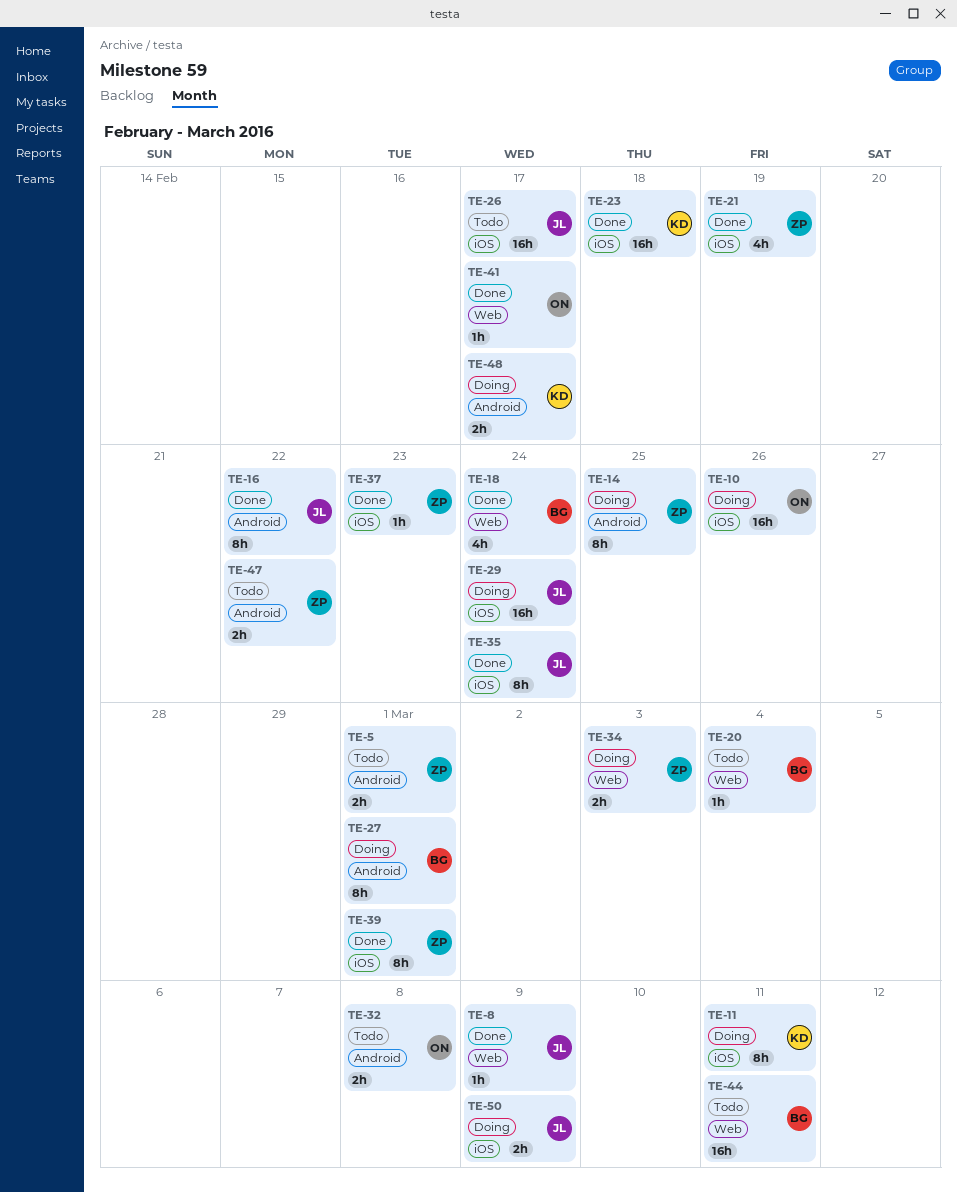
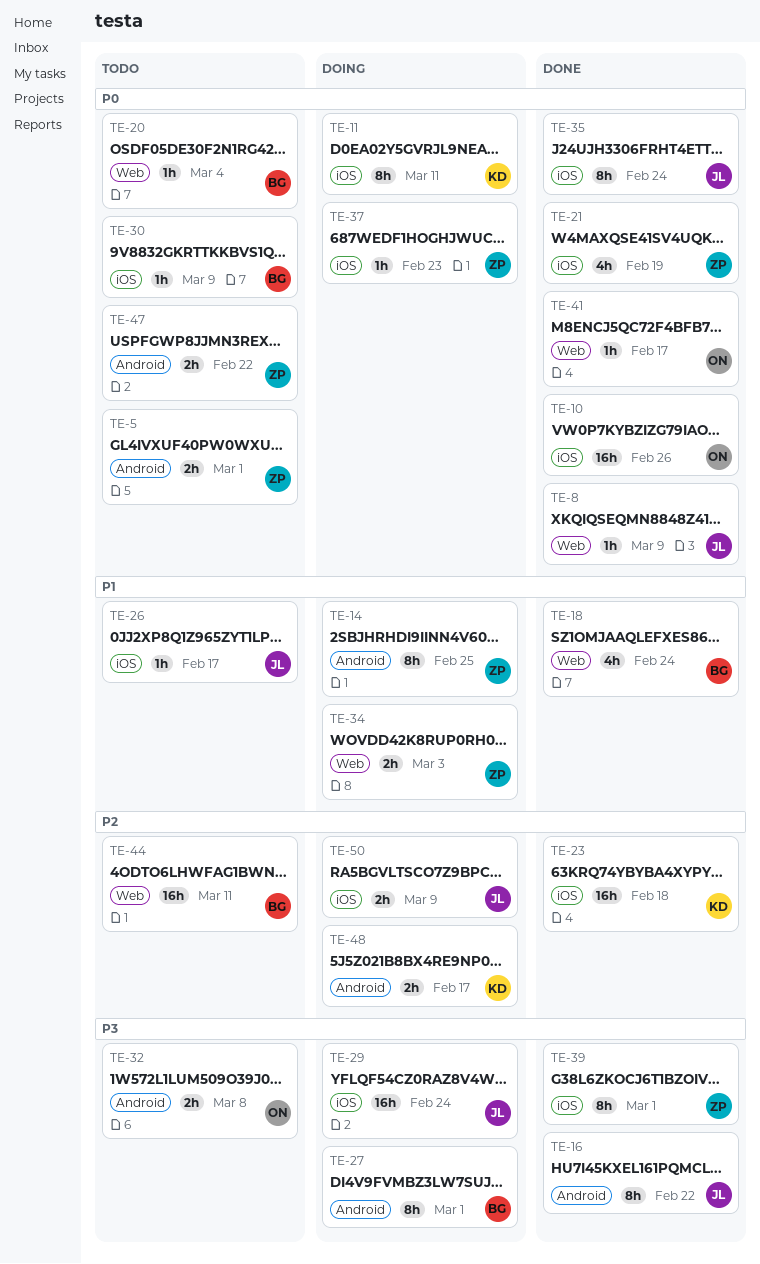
TE-10, status: Doing -> Done
TE-26, estimate: 16h -> 1h
TE-30: none -> present
TE-37, status: Done -> Doing

